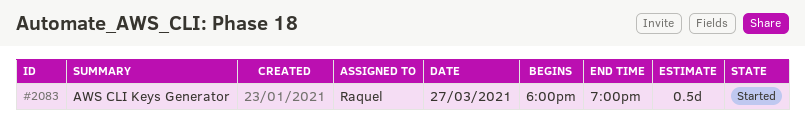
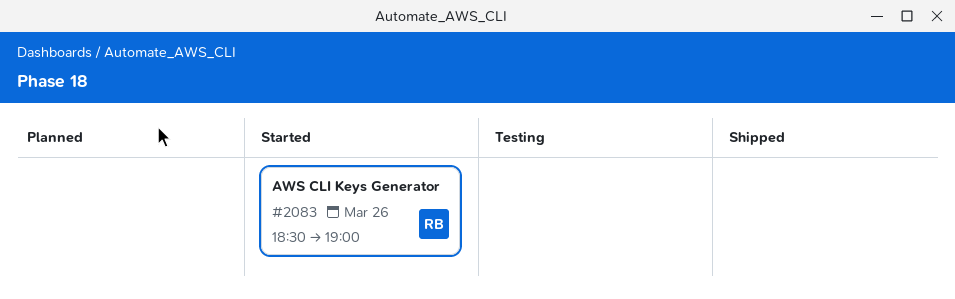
#2083, day: Mar 27 -> Mar 26
#2083, begins: 18:00 -> 18:30

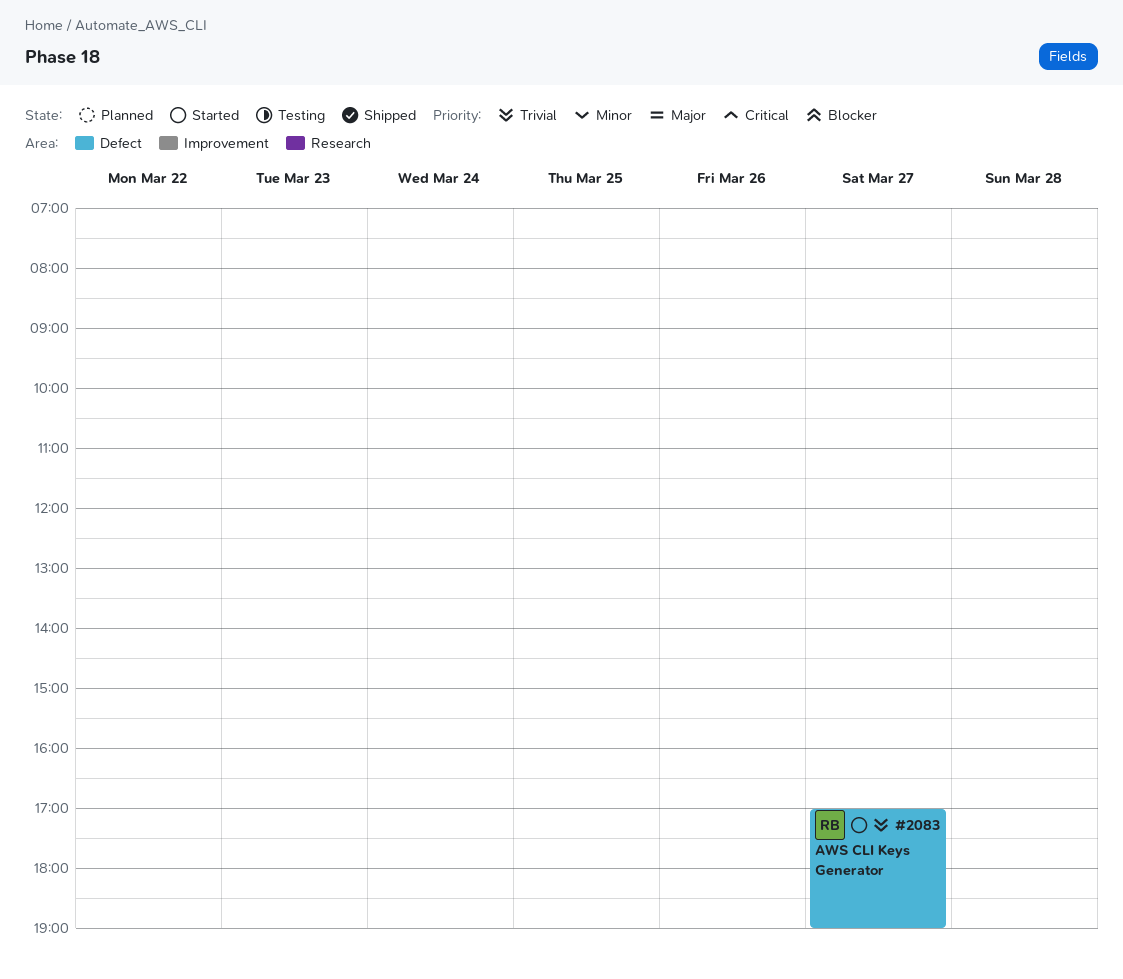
#2083, day: Mar 26 -> Mar 27
#2083, begins: 18:30 -> 17:00

